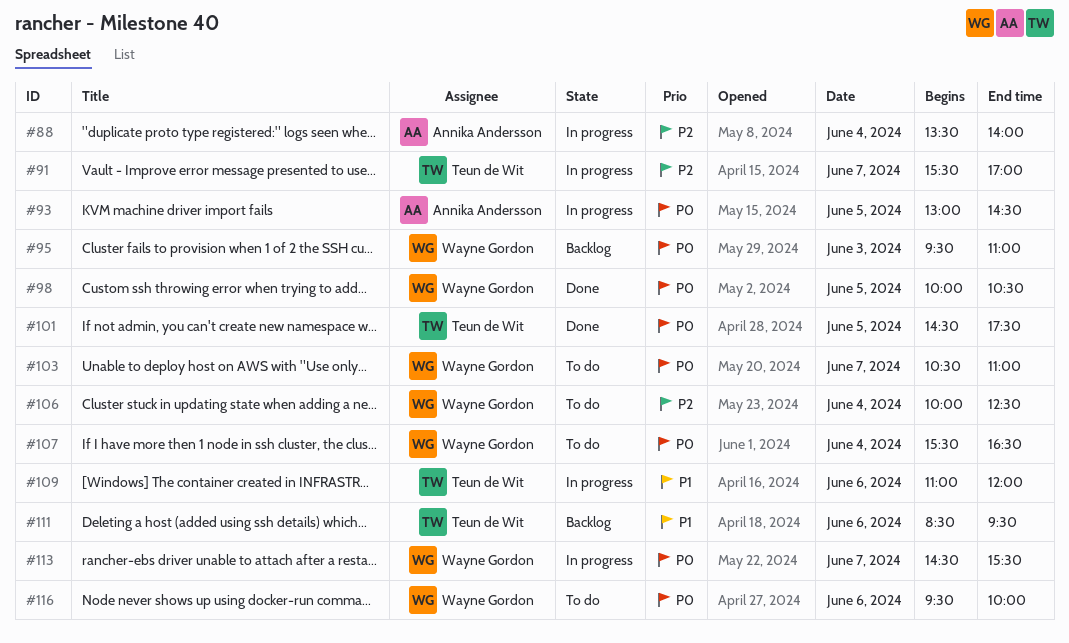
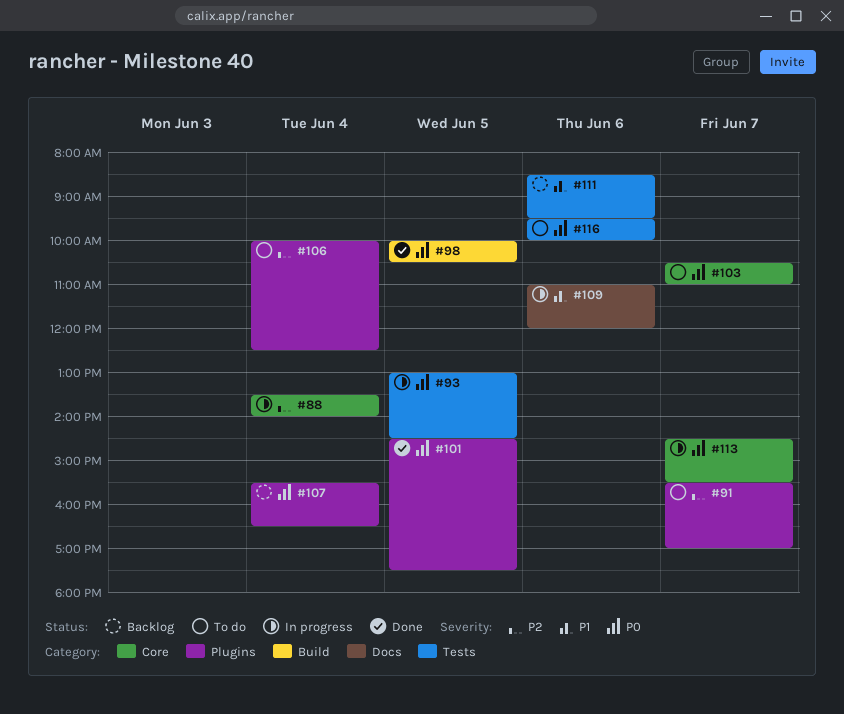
#91, status: In progress -> To do
#95: present -> none
#107, status: To do -> Backlog

